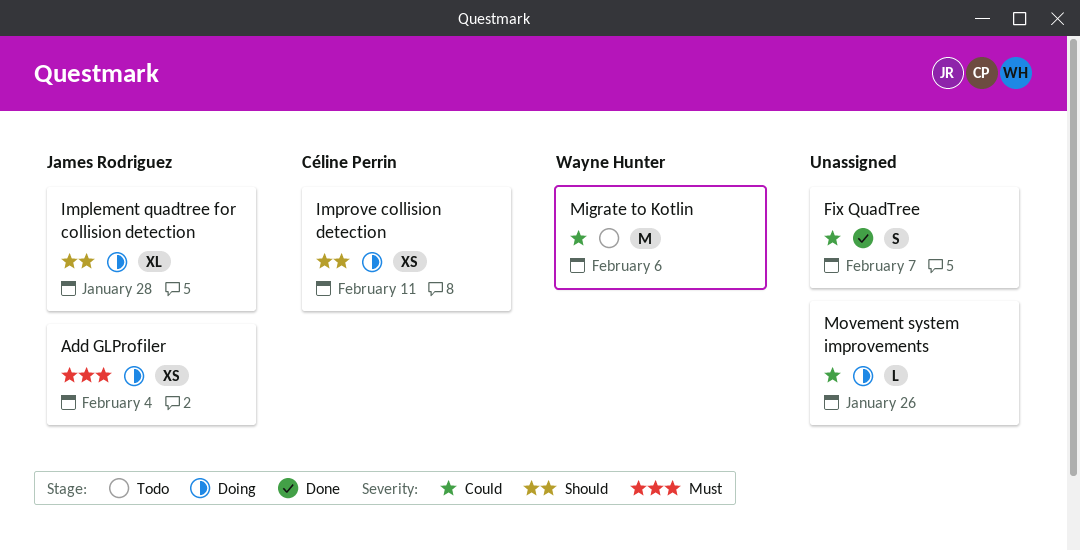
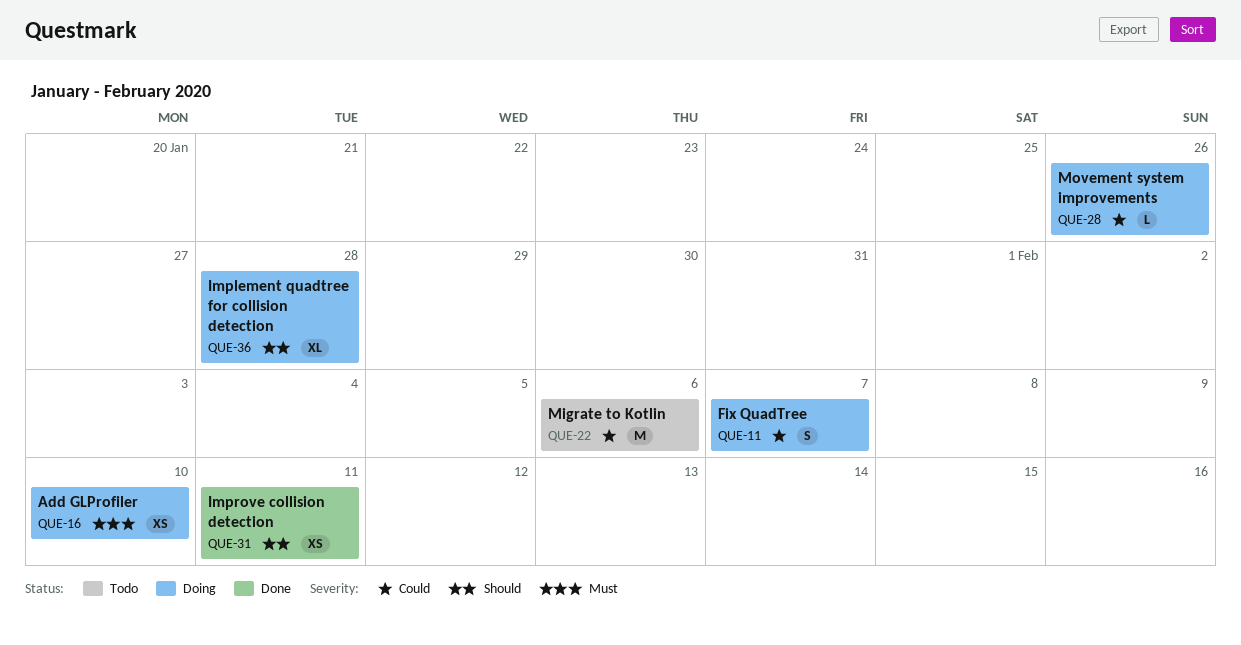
Add GLProfiler, due: Feb 4 -> Feb 10
Fix QuadTree, status: Done -> Doing
Improve collision detection, status: Doing -> Done

